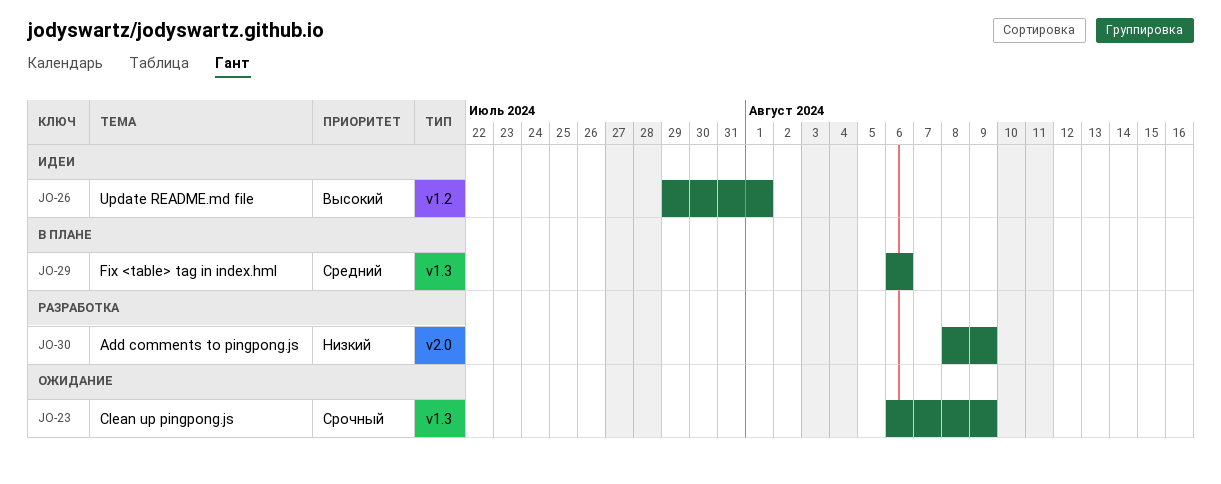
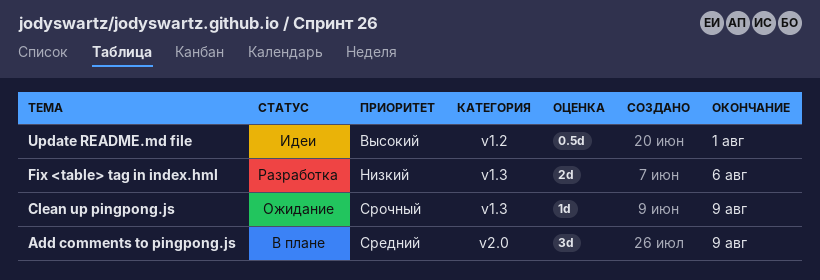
Add comments to pingpong.js, status: Разработка -> В плане
Add comments to pingpong.js, priority: Низкий -> Средний
Fix <table> tag in index.hml, status: В плане -> Разработка
Fix <table> tag in index.hml, priority: Средний -> Низкий

